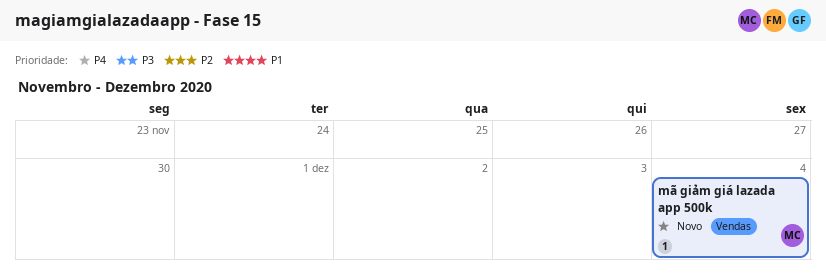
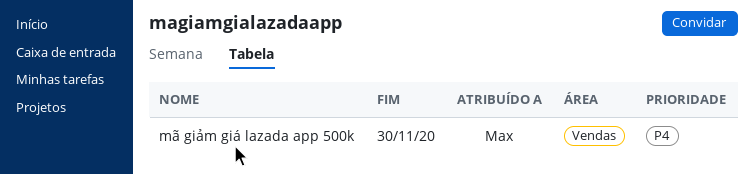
mã giảm giá lazada app 500k, due: Dec 4 -> Nov 30

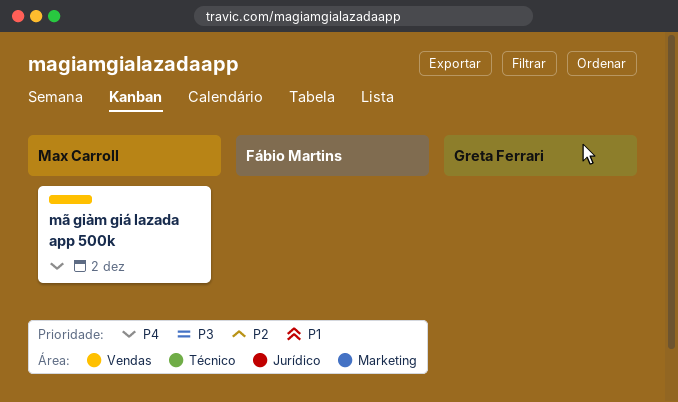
mã giảm giá lazada app 500k, due: Nov 30 -> Dec 2

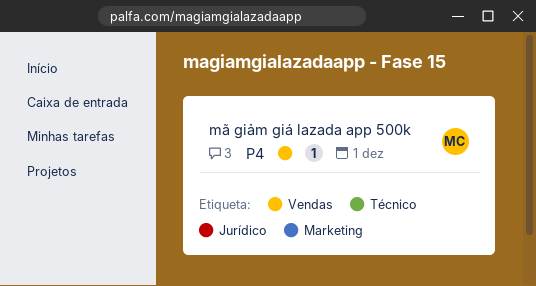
mã giảm giá lazada app 500k, due: Dec 2 -> Dec 1

